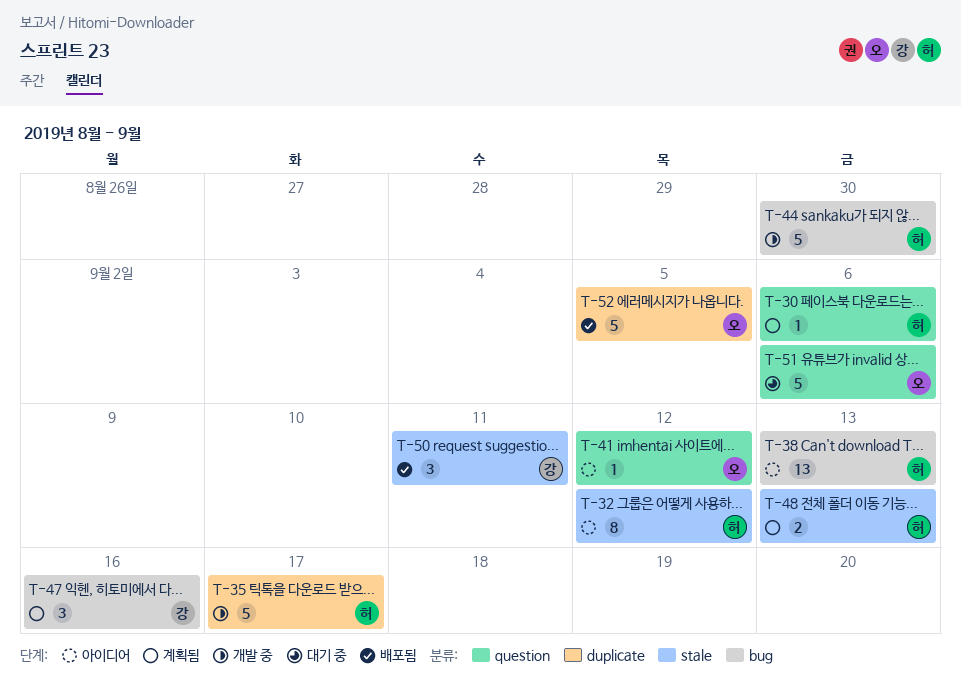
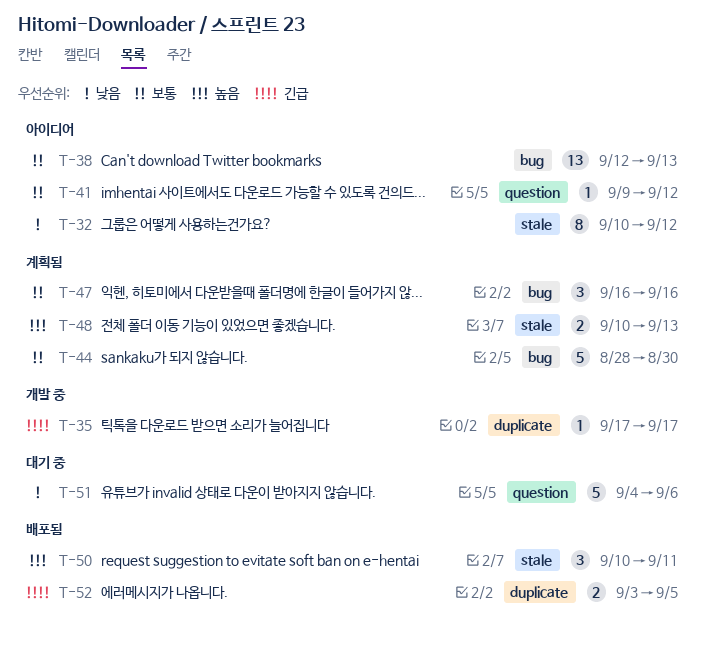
T-30: present -> none
T-35, estimate: 5 -> 1
T-44, status: 개발 중 -> 계획됨
T-52, estimate: 5 -> 2

